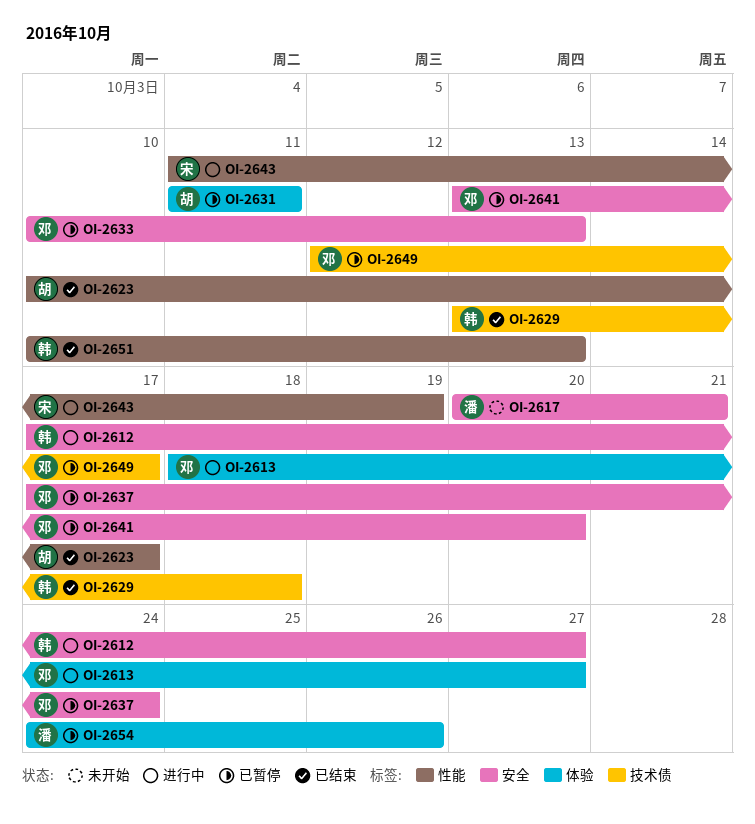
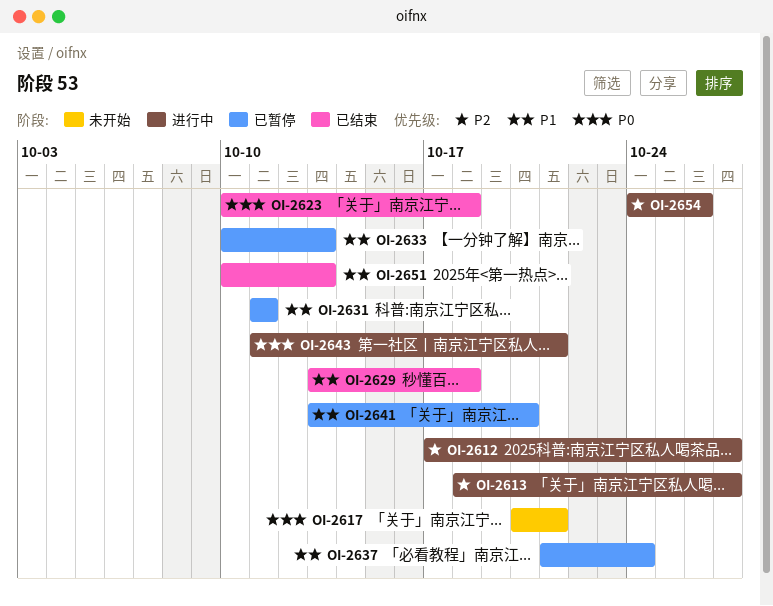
OI-2623, due: Oct 17 -> Oct 18
OI-2637, start: Oct 17 -> Oct 21
OI-2643, due: Oct 19 -> Oct 21
OI-2649: present -> none
OI-2654, status: 已暂停 -> 进行中

